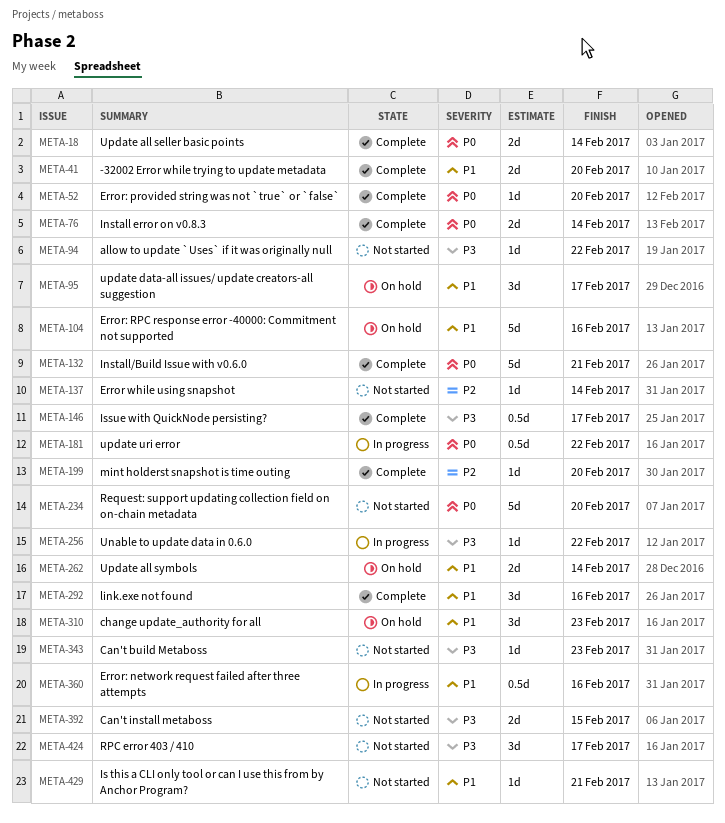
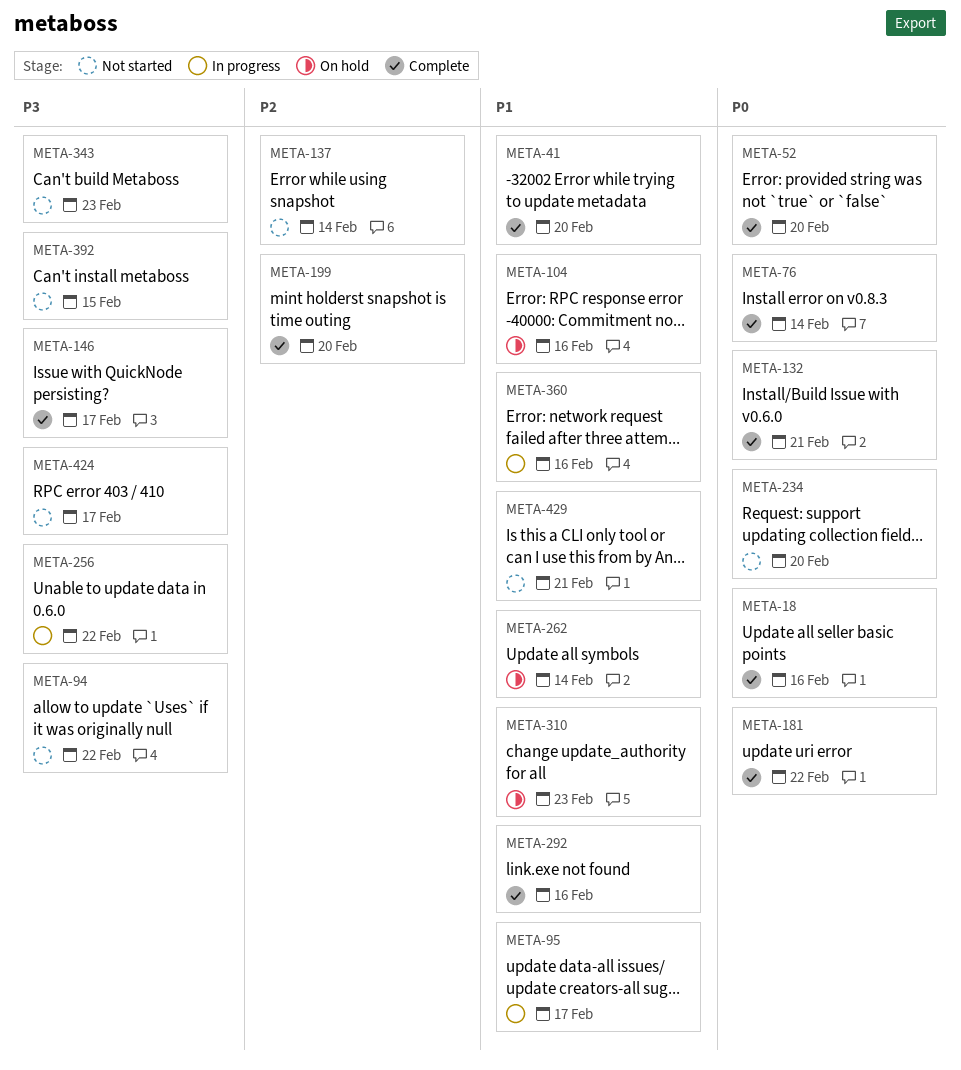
META-18, due: Feb 14 -> Feb 16
META-95, status: On hold -> In progress
META-181, status: In progress -> Complete

